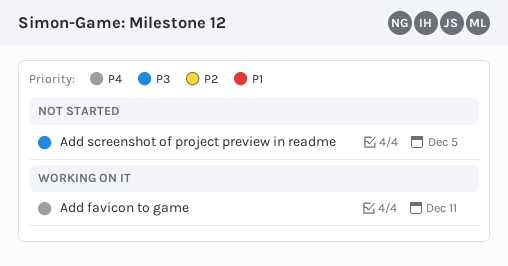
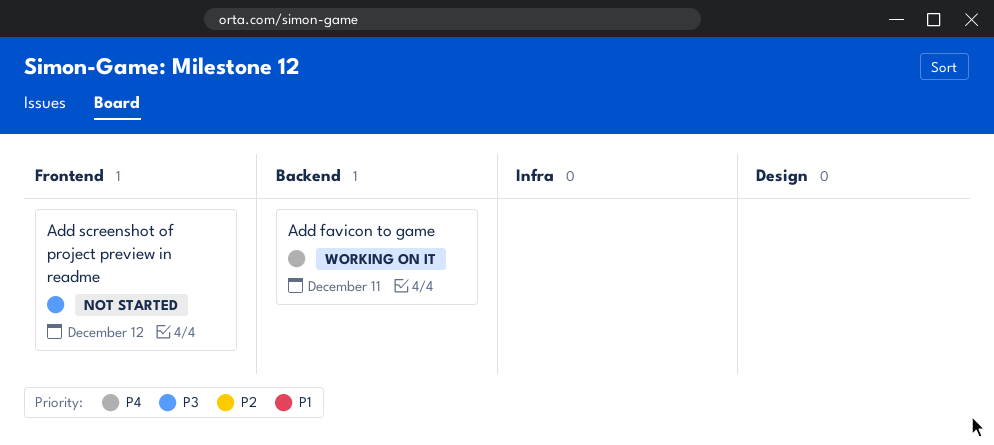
Add screenshot of project preview in readme, due: Dec 5 -> Dec 12

